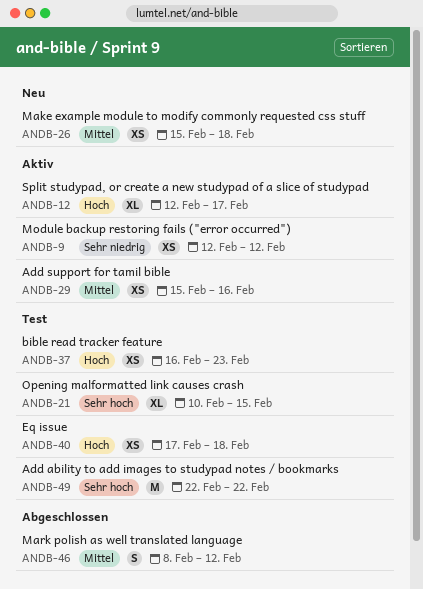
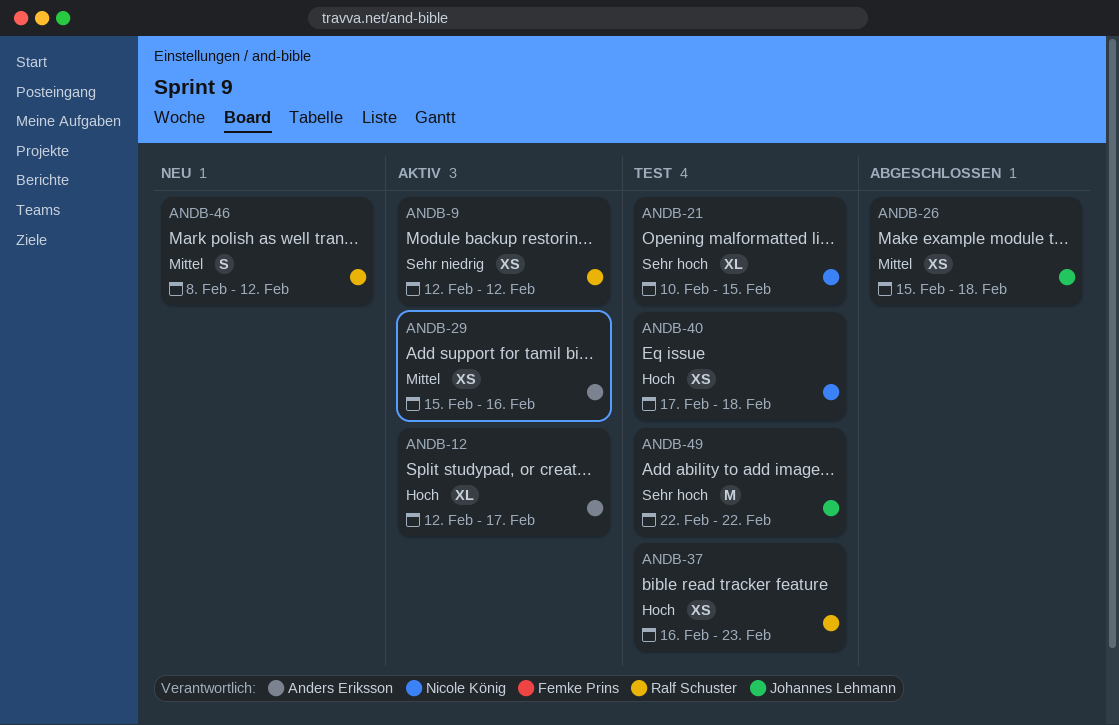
ANDB-26, status: Neu -> Abgeschlossen
ANDB-46, status: Abgeschlossen -> Neu

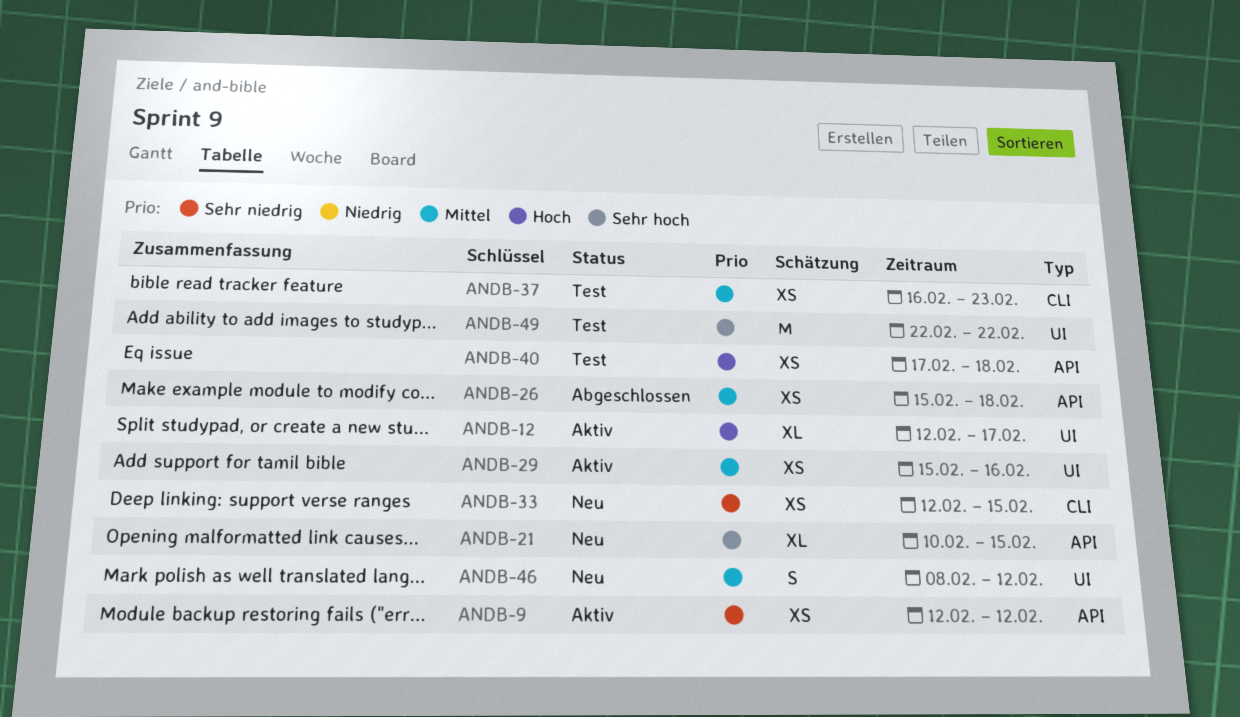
ANDB-21, status: Test -> Neu
ANDB-33: none -> present
ANDB-37, priority: Hoch -> Mittel

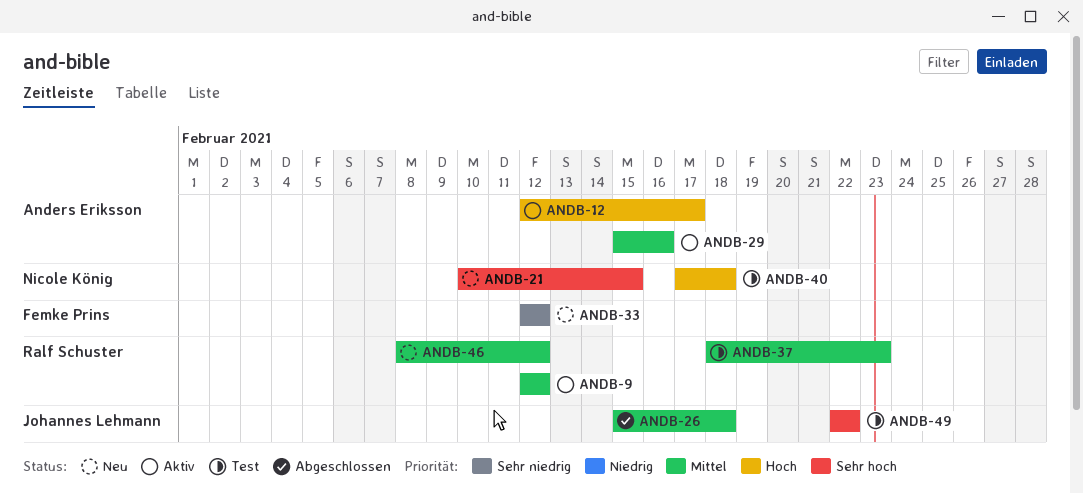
ANDB-9, priority: Sehr niedrig -> Mittel
ANDB-33, due: Feb 15 -> Feb 12
ANDB-37, start: Feb 16 -> Feb 18

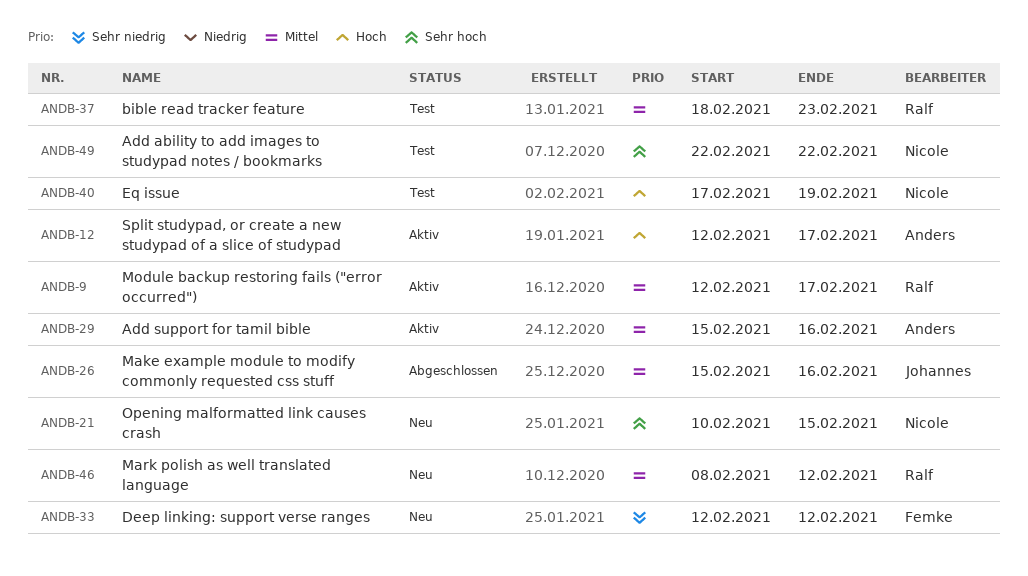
ANDB-9, due: Feb 12 -> Feb 17
ANDB-26, due: Feb 18 -> Feb 16
ANDB-40, due: Feb 18 -> Feb 19
ANDB-49, owner: Johannes Lehmann -> Nicole König

